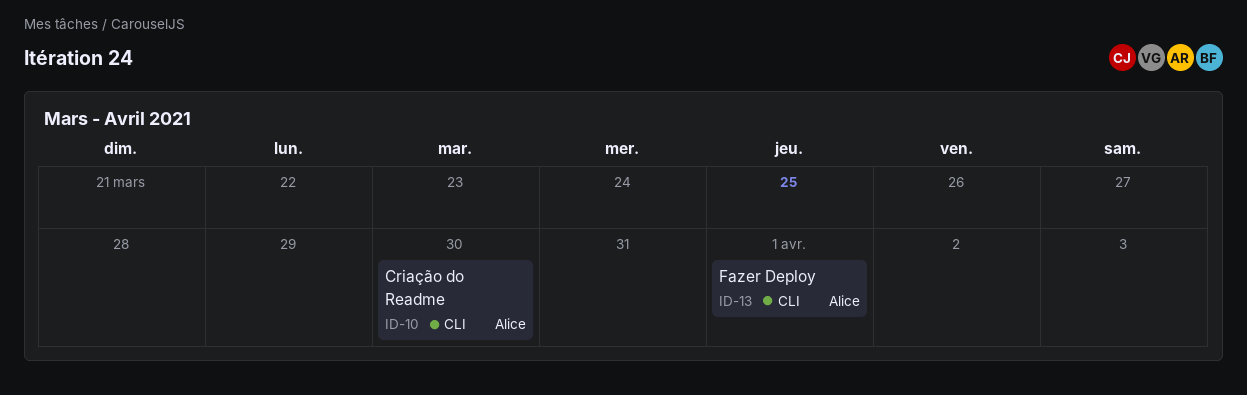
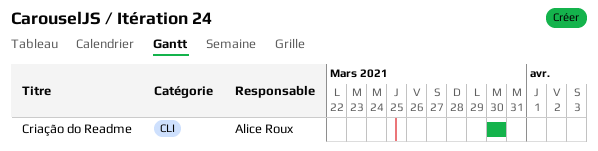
Fazer Deploy: present -> none

